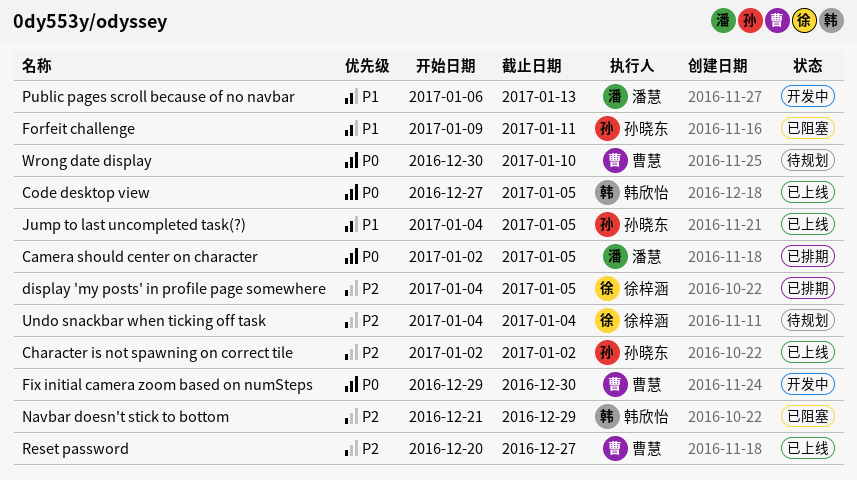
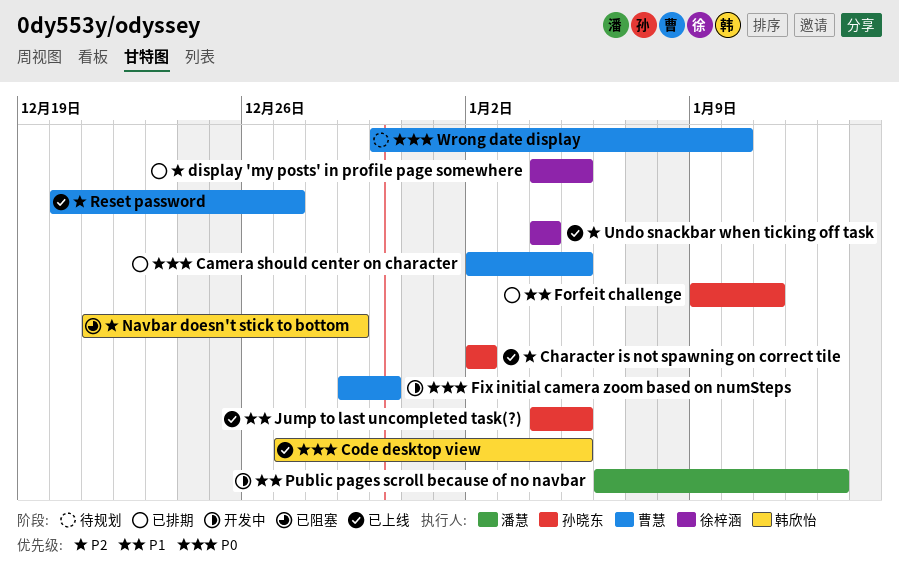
Camera should center on character, owner: 潘慧 -> 曹慧
Forfeit challenge, status: 已阻塞 -> 已排期
Undo snackbar when ticking off task, status: 待规划 -> 已上线

